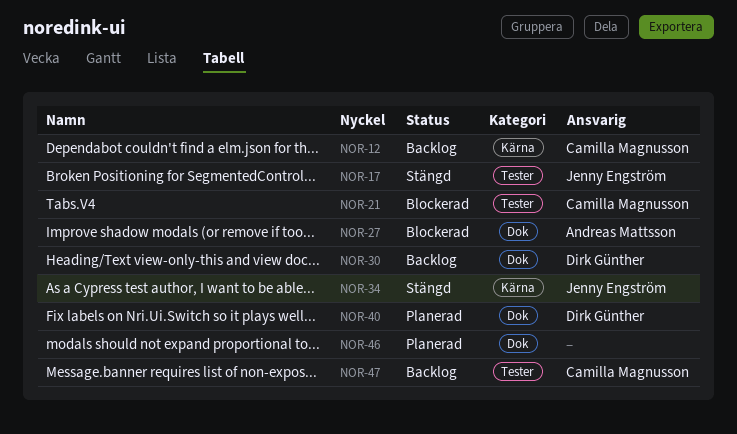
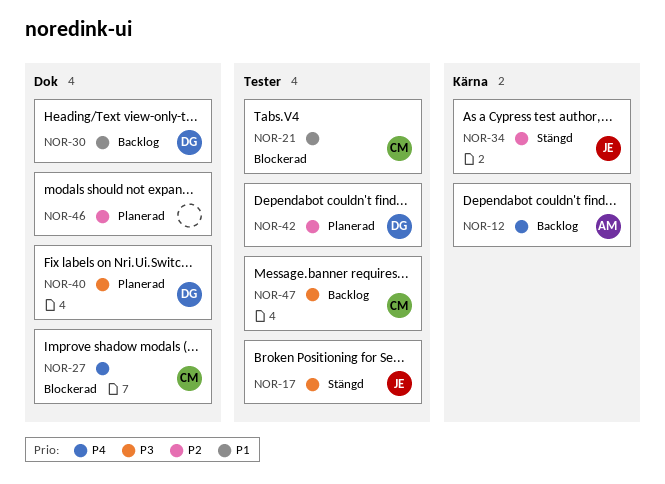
NOR-12, owner: Camilla Magnusson -> Andreas Mattsson
NOR-27, owner: Andreas Mattsson -> Camilla Magnusson
NOR-42: none -> present

